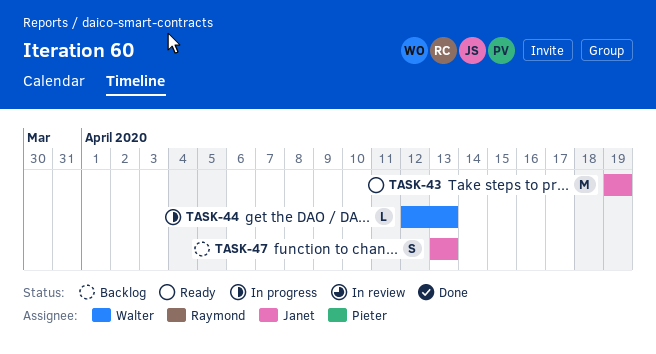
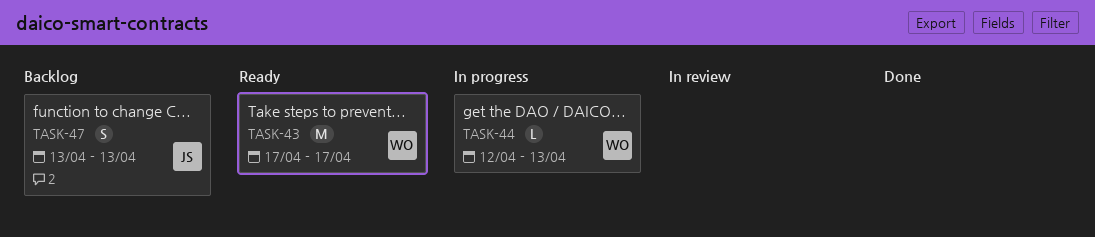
TASK-43, owner: Janet -> Walter
TASK-43, start: Apr 19 -> Apr 17
TASK-43, due: Apr 19 -> Apr 17

